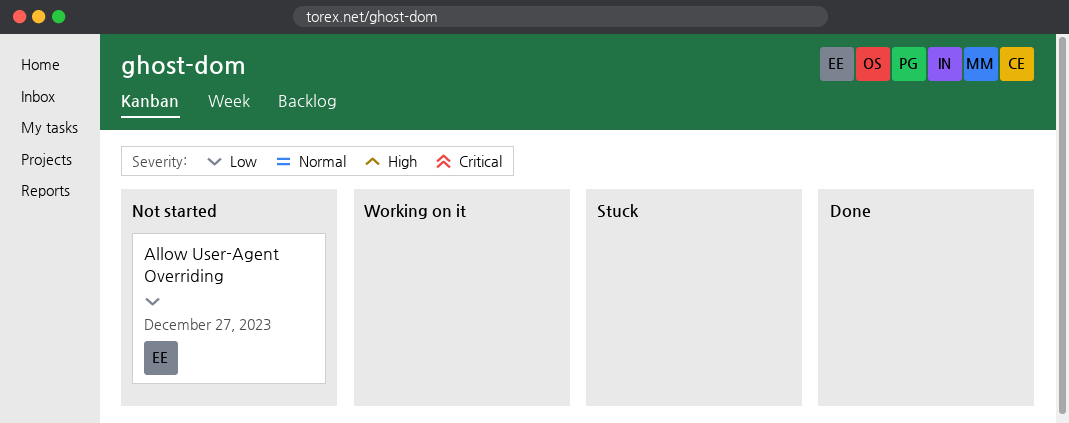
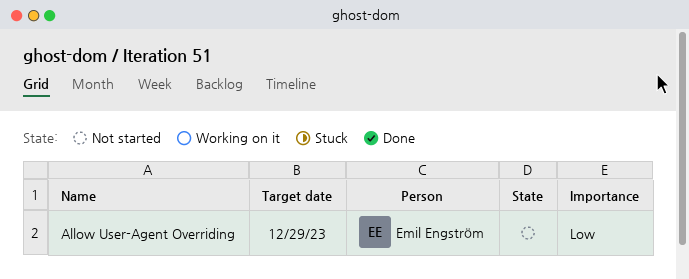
Allow User-Agent Overriding, due: Dec 27 -> Dec 29

